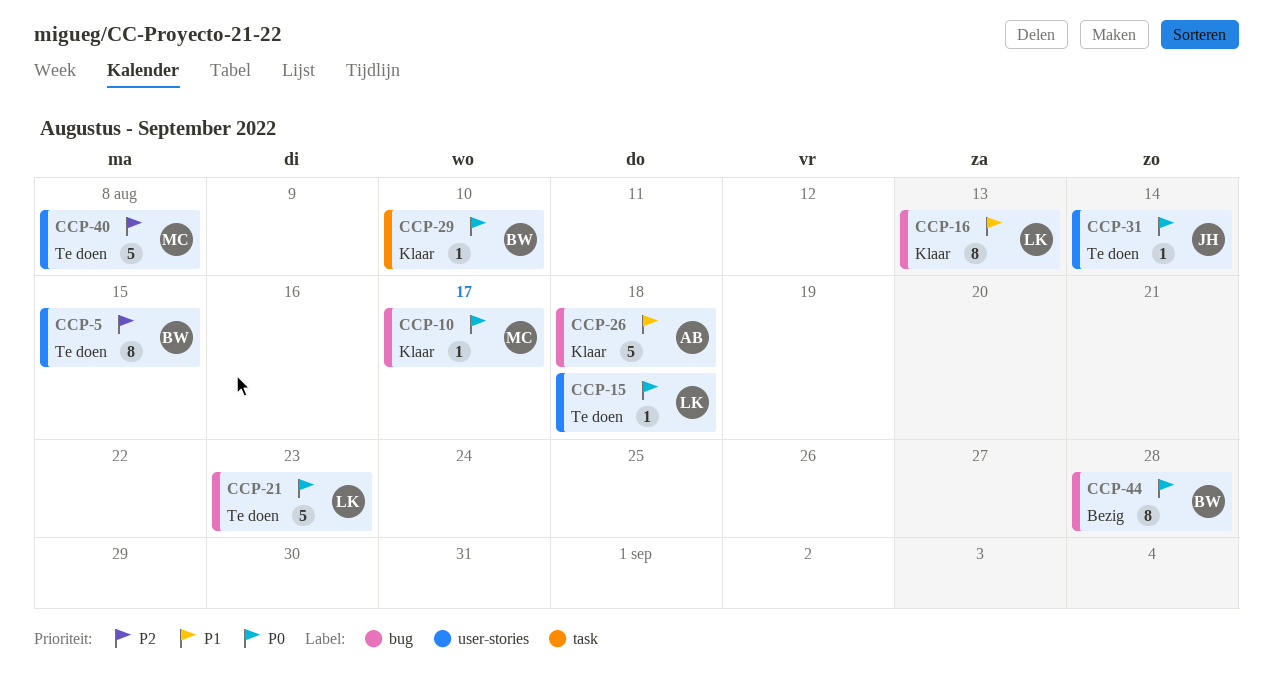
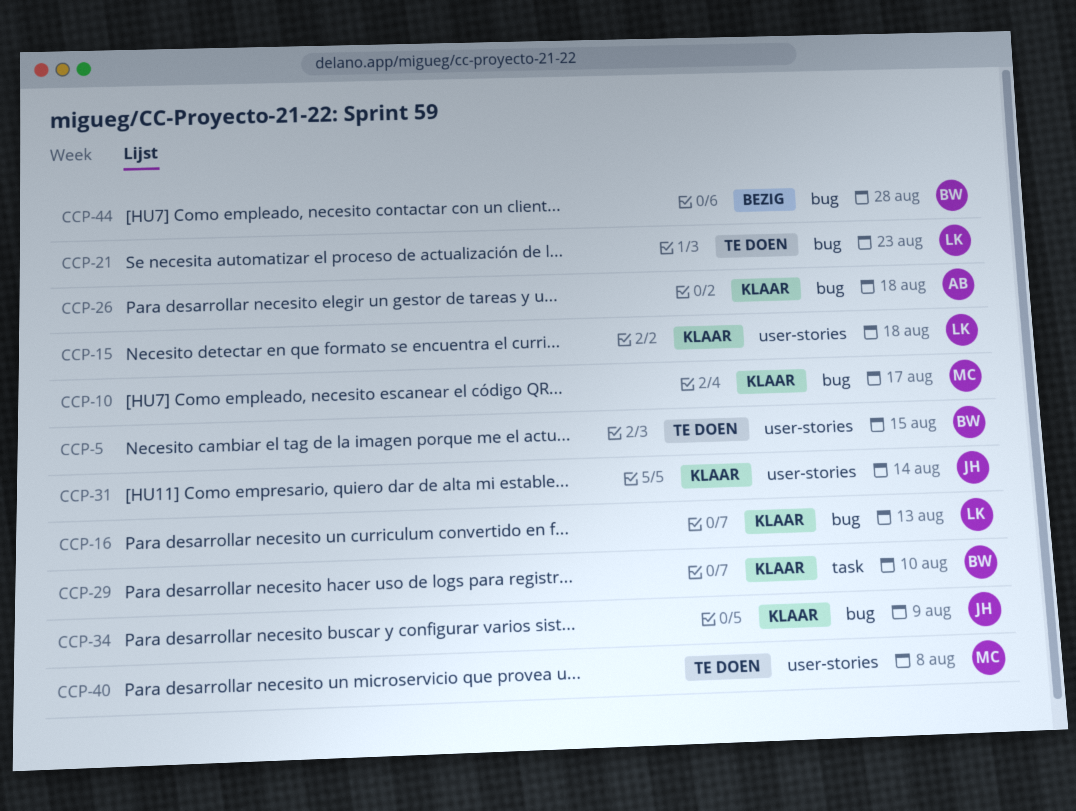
CCP-15, status: Te doen -> Klaar
CCP-31, status: Te doen -> Klaar
CCP-34: none -> present

